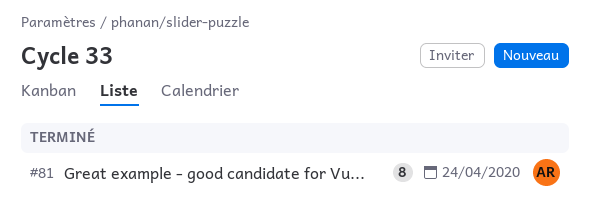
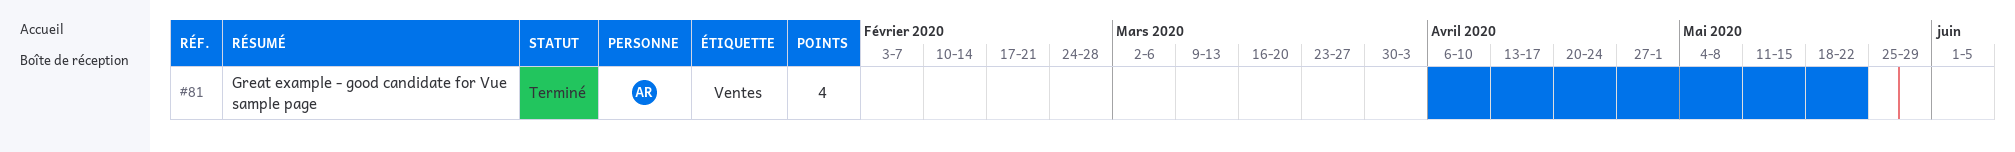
#81, estimate: 8 -> 4
#81, due: Apr 24 -> May 22

